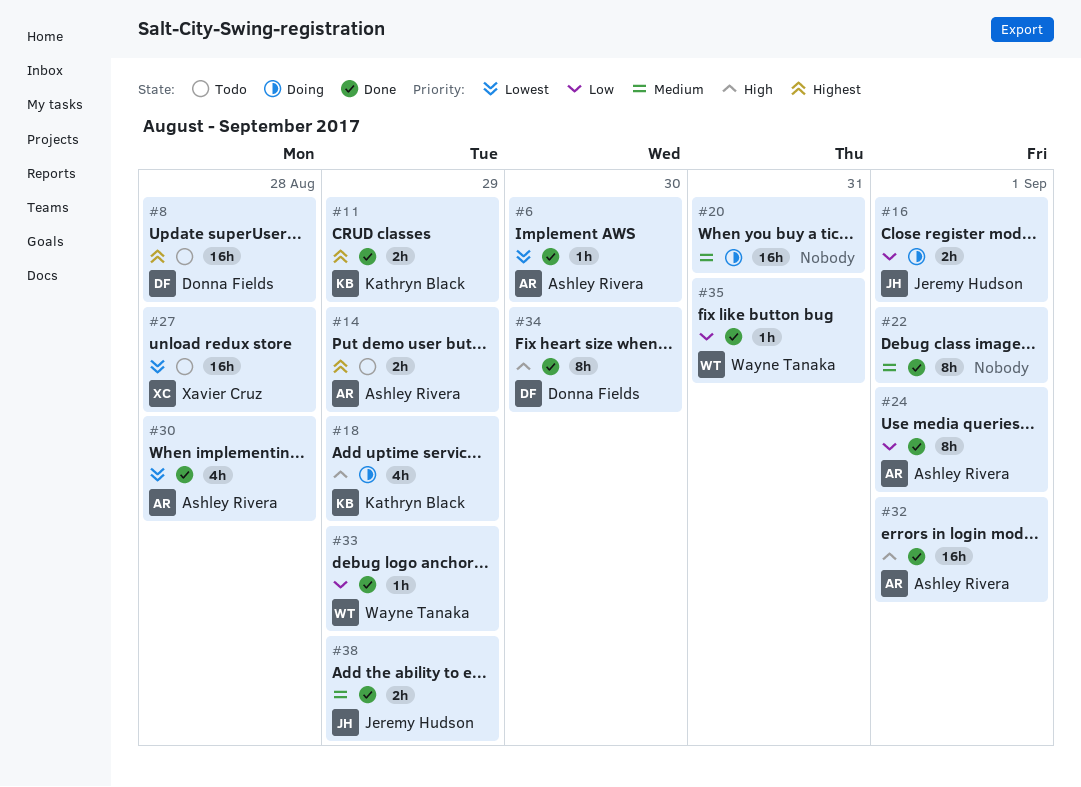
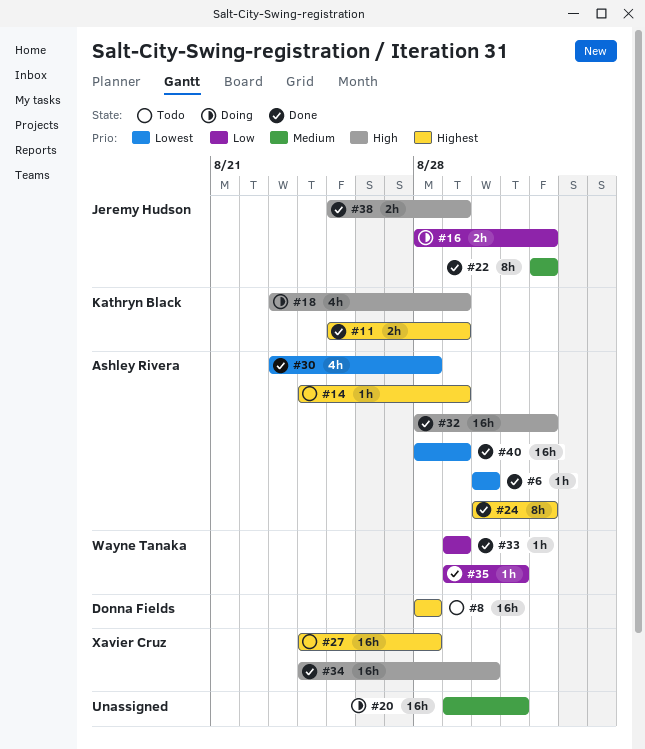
#14, estimate: 2h -> 1h
#22, owner: none -> Jeremy Hudson
#24, priority: Low -> Highest
#27, priority: Lowest -> Highest
#34, owner: Donna Fields -> Xavier Cruz
#34, estimate: 8h -> 16h
#38, priority: Medium -> High
#40: none -> present

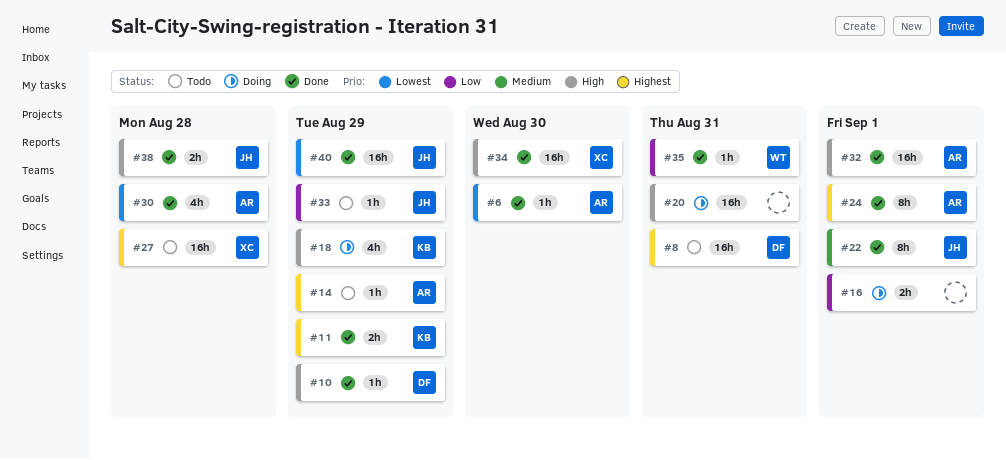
#8, due: Aug 28 -> Aug 31
#10: none -> present
#16, owner: Jeremy Hudson -> none
#20, priority: Medium -> High
#33, status: Done -> Todo
#33, owner: Wayne Tanaka -> Jeremy Hudson
#38, due: Aug 29 -> Aug 28
#40, owner: Ashley Rivera -> Jeremy Hudson

